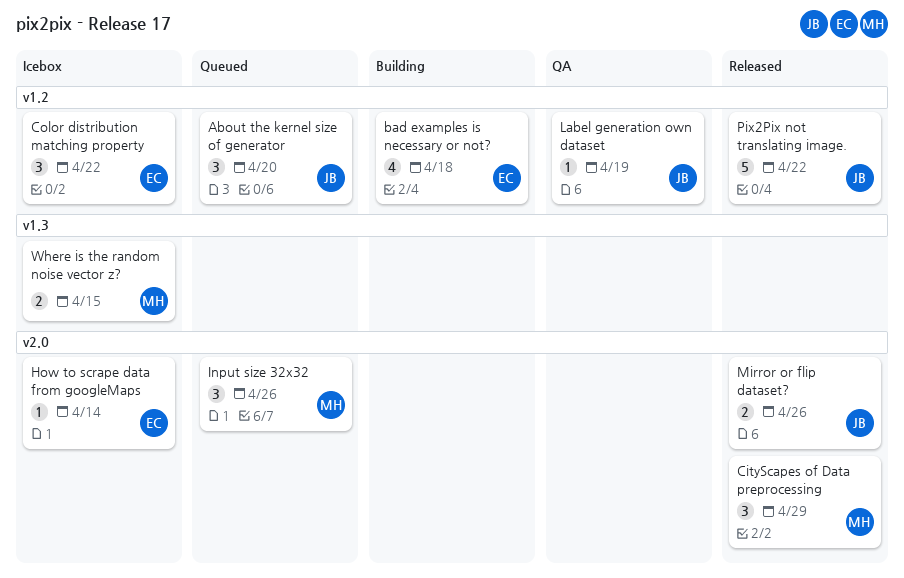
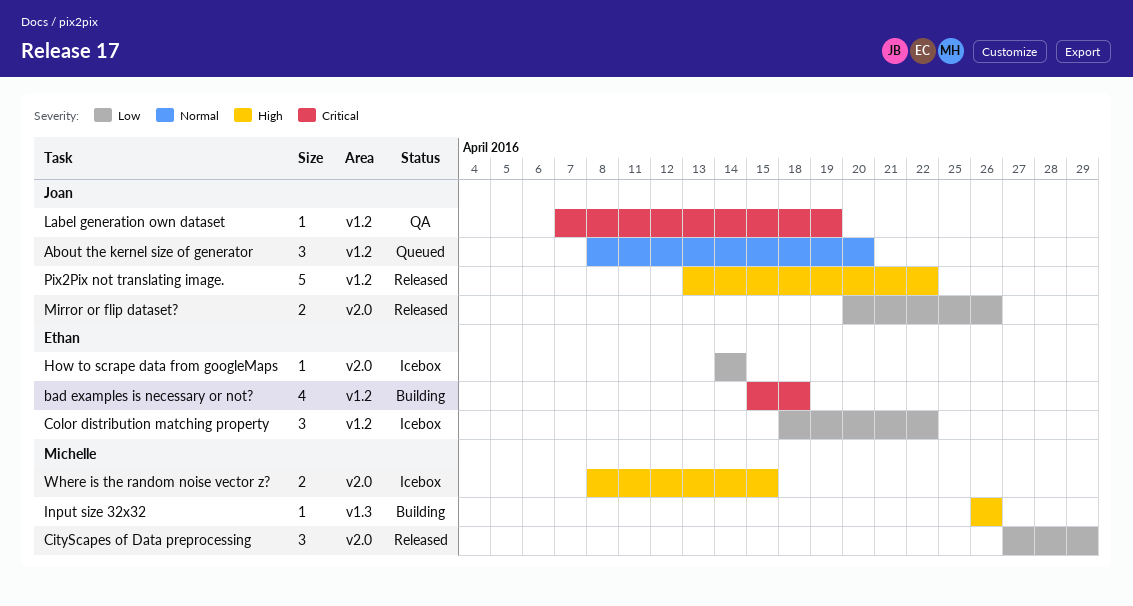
Input size 32x32, status: Queued -> Building
Input size 32x32, label: v2.0 -> v1.3
Input size 32x32, estimate: 3 -> 1
Where is the random noise vector z?, label: v1.3 -> v2.0

